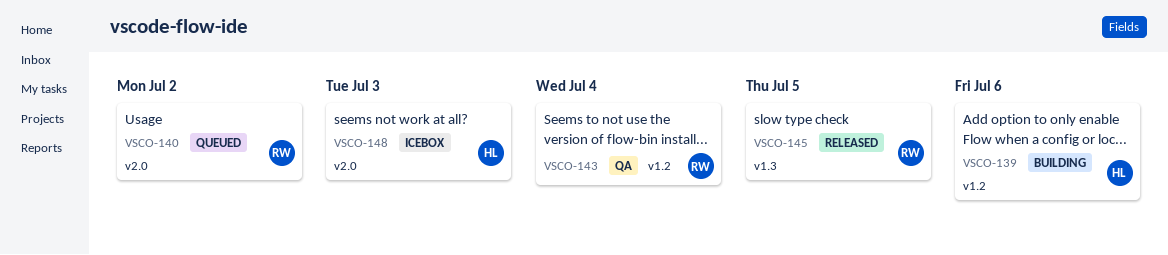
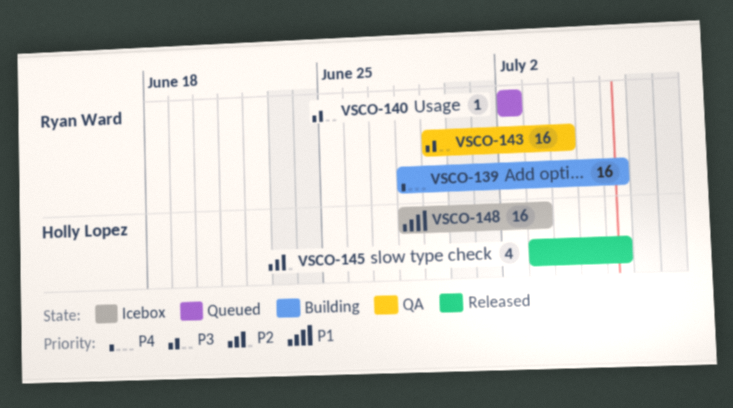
VSCO-139, owner: Holly Lopez -> Ryan Ward
VSCO-145, owner: Ryan Ward -> Holly Lopez
VSCO-145, due: Jul 5 -> Jul 6

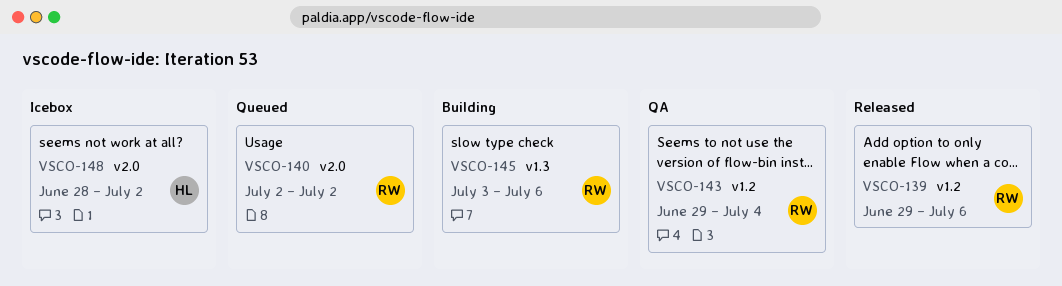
VSCO-139, status: Building -> Released
VSCO-139, start: Jun 28 -> Jun 29
VSCO-145, status: Released -> Building
VSCO-145, owner: Holly Lopez -> Ryan Ward
VSCO-148, due: Jul 3 -> Jul 2

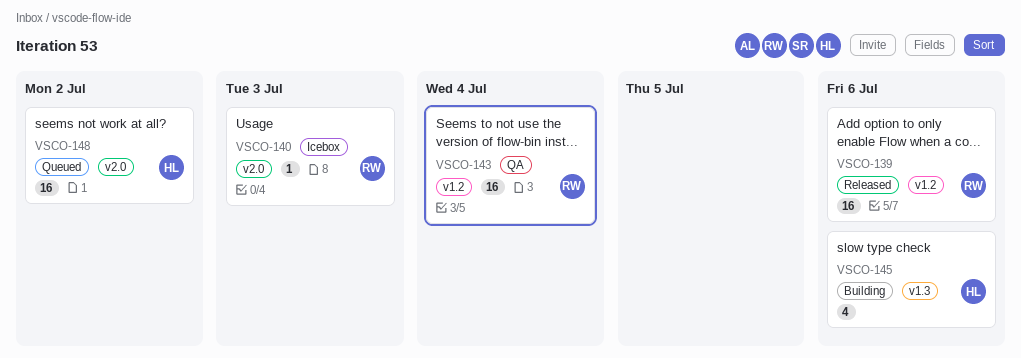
VSCO-140, status: Queued -> Icebox
VSCO-140, due: Jul 2 -> Jul 3
VSCO-145, owner: RW -> HL
VSCO-148, status: Icebox -> Queued

